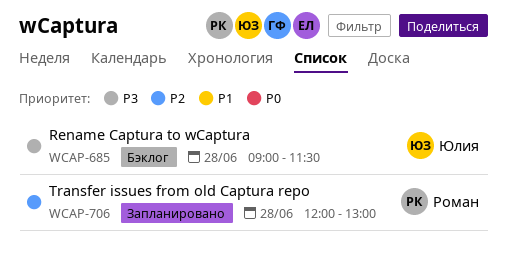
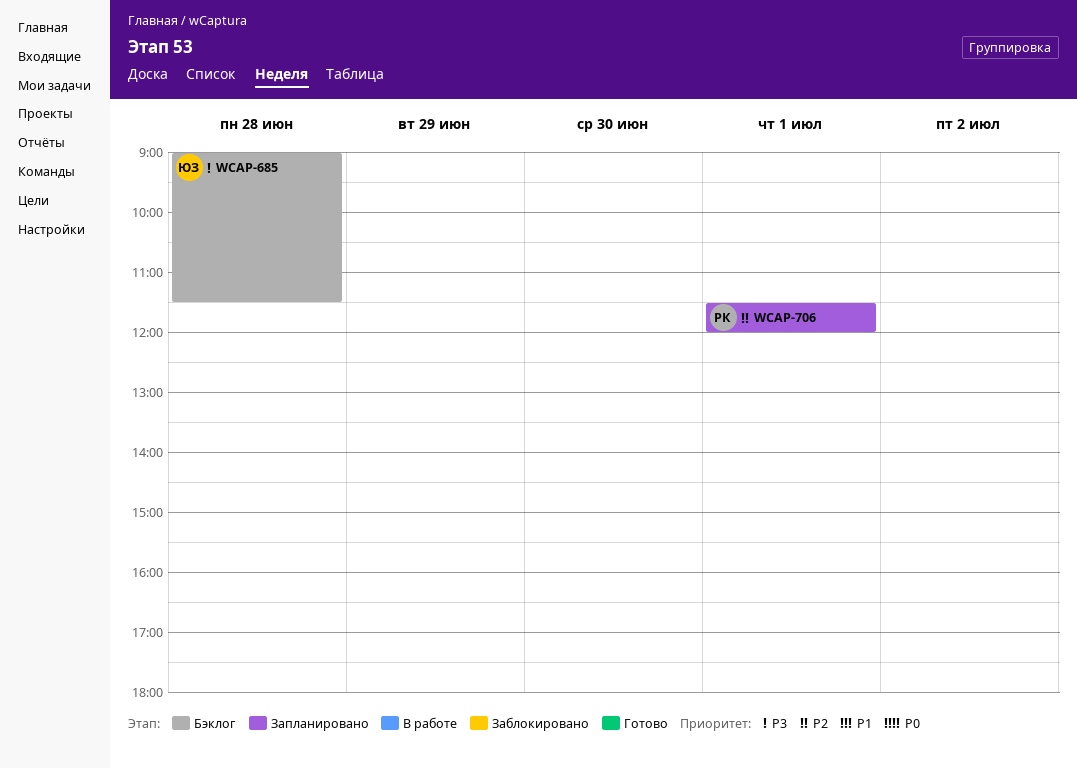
WCAP-706, day: Jun 28 -> Jul 1
WCAP-706, begins: 12:00 -> 11:30
WCAP-706, ends: 13:00 -> 12:00

